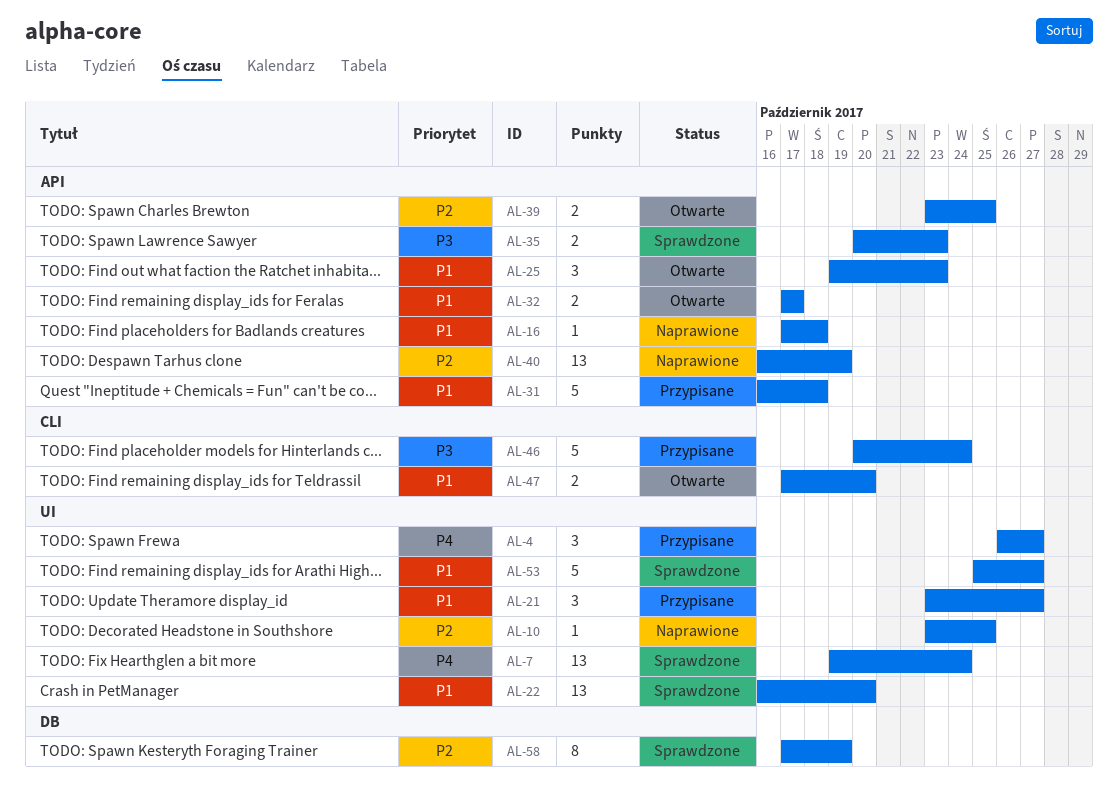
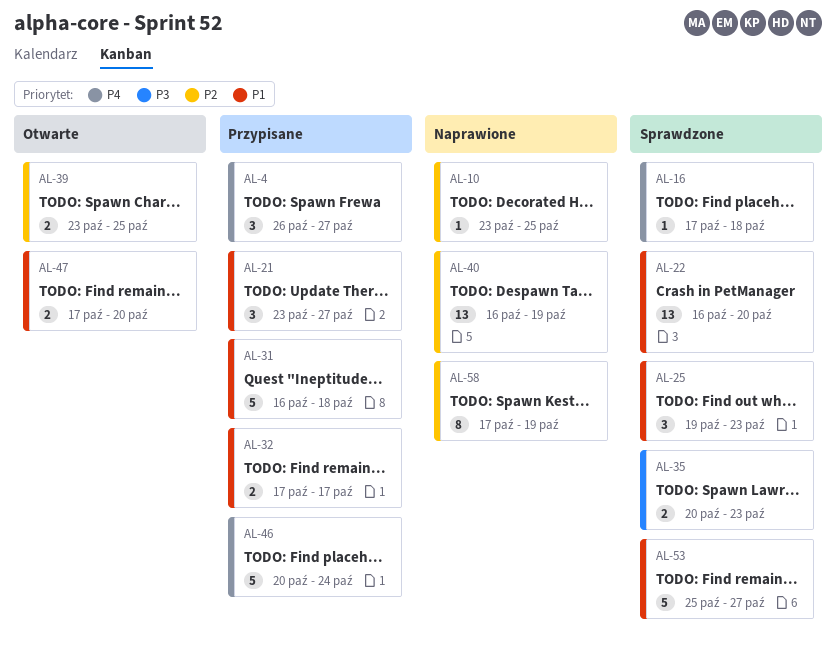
AL-7: present -> none
AL-16, status: Naprawione -> Sprawdzone
AL-16, priority: P1 -> P4
AL-25, status: Otwarte -> Sprawdzone
AL-32, status: Otwarte -> Przypisane
AL-46, priority: P3 -> P4
AL-58, status: Sprawdzone -> Naprawione

